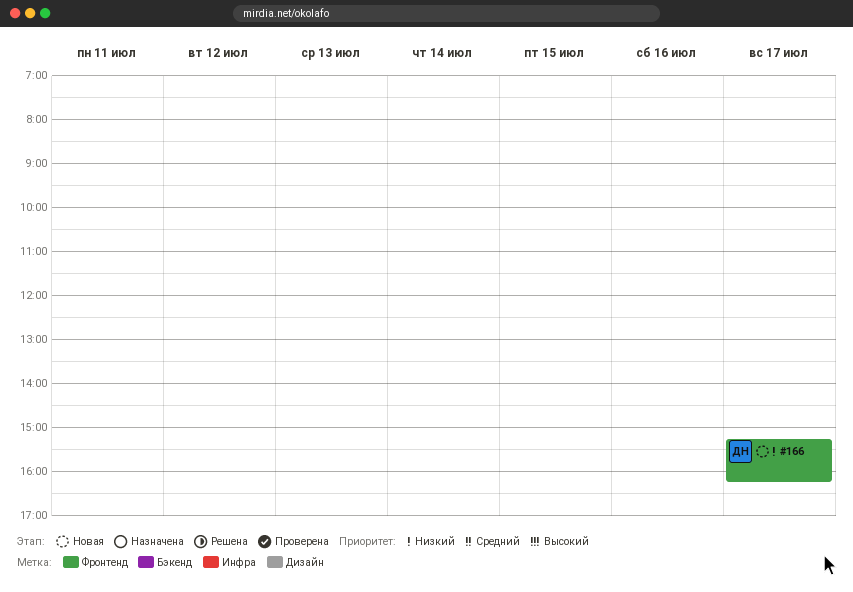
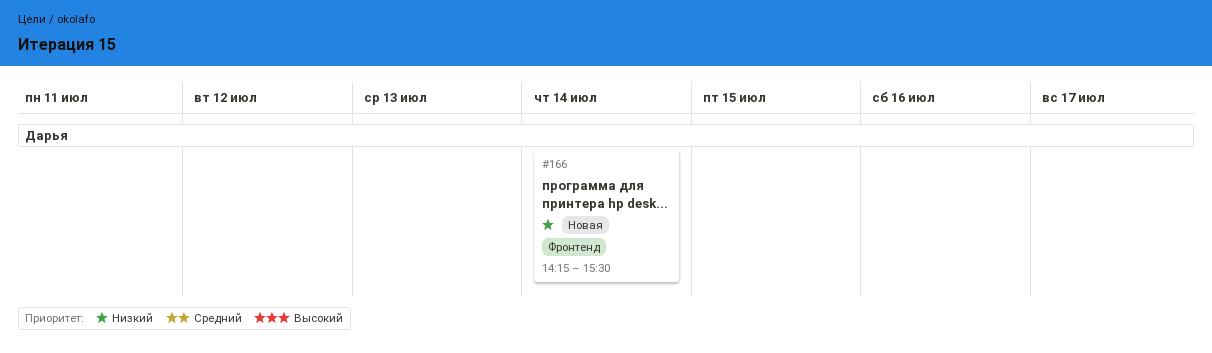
#166, day: Jul 17 -> Jul 14
#166, begins: 15:15 -> 14:15
#166, ends: 16:15 -> 15:30

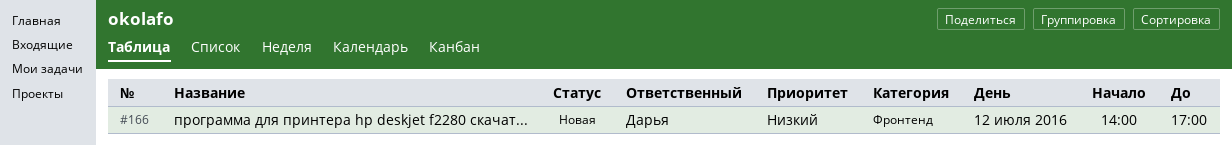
#166, day: Jul 14 -> Jul 12
#166, begins: 14:15 -> 14:00
#166, ends: 15:30 -> 17:00

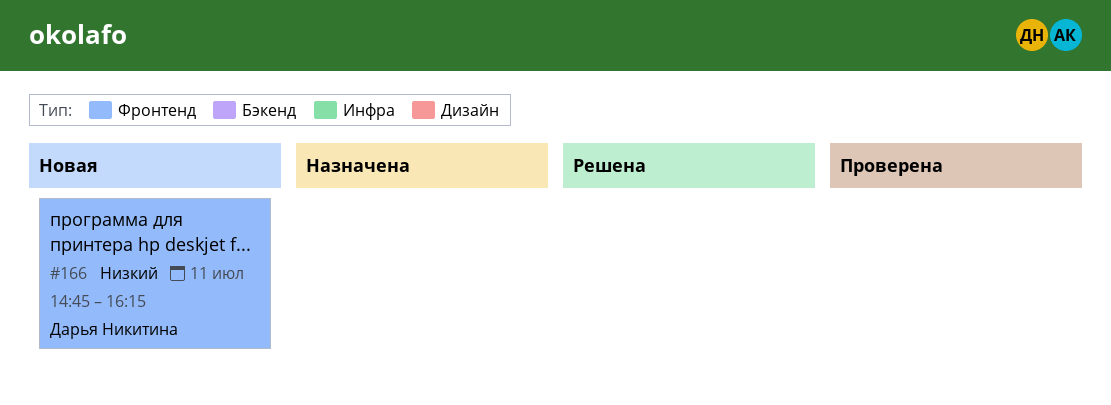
#166, day: Jul 12 -> Jul 11
#166, begins: 14:00 -> 14:45
#166, ends: 17:00 -> 16:15

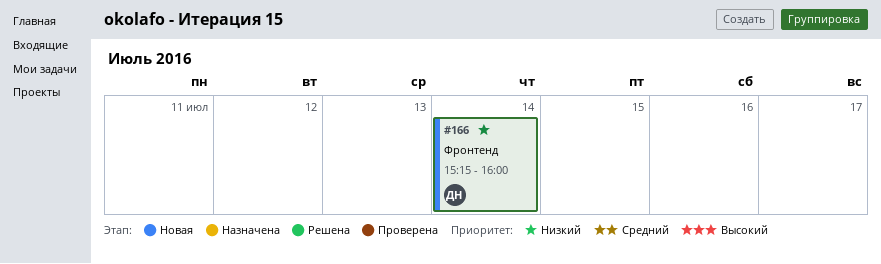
#166, day: Jul 11 -> Jul 14
#166, begins: 14:45 -> 15:15
#166, ends: 16:15 -> 16:00

